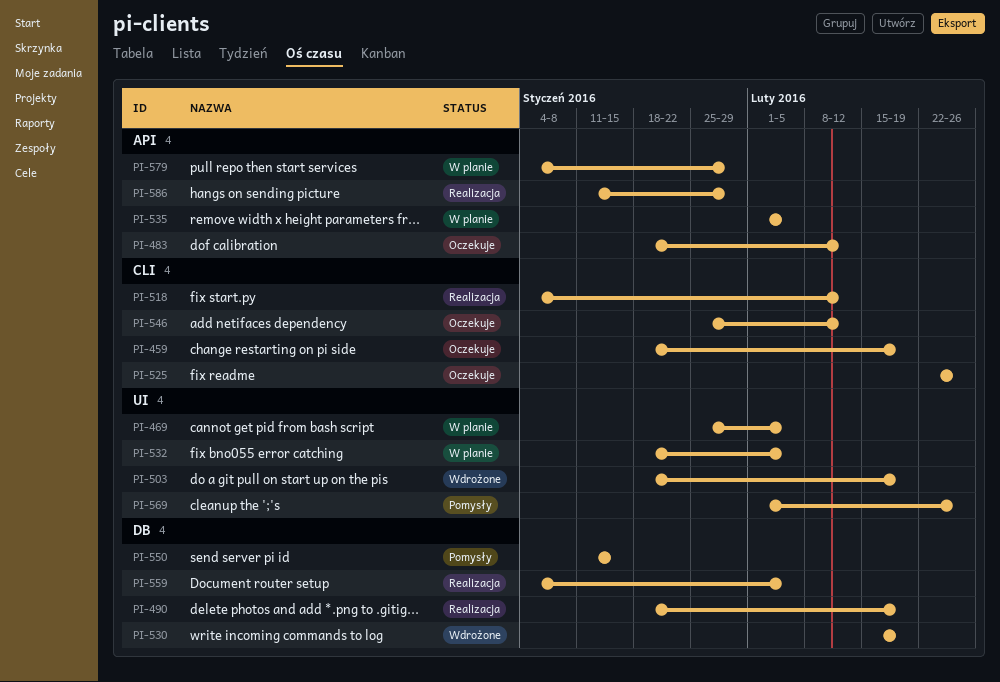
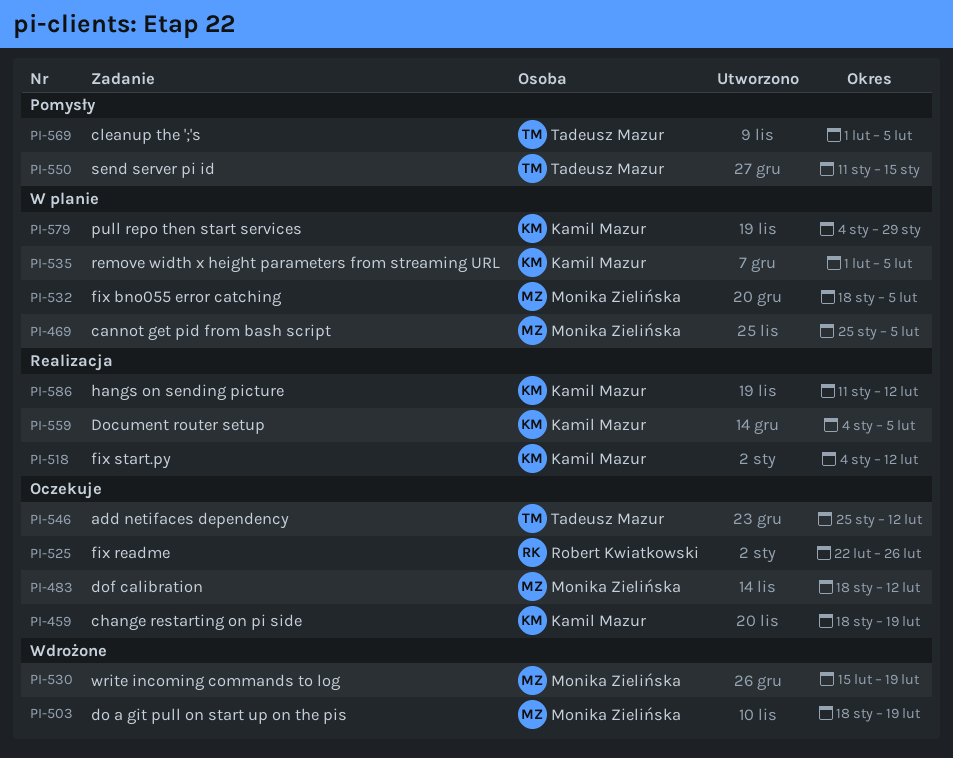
PI-490: present -> none
PI-569, due: Feb 26 -> Feb 5
PI-586, due: Jan 29 -> Feb 12

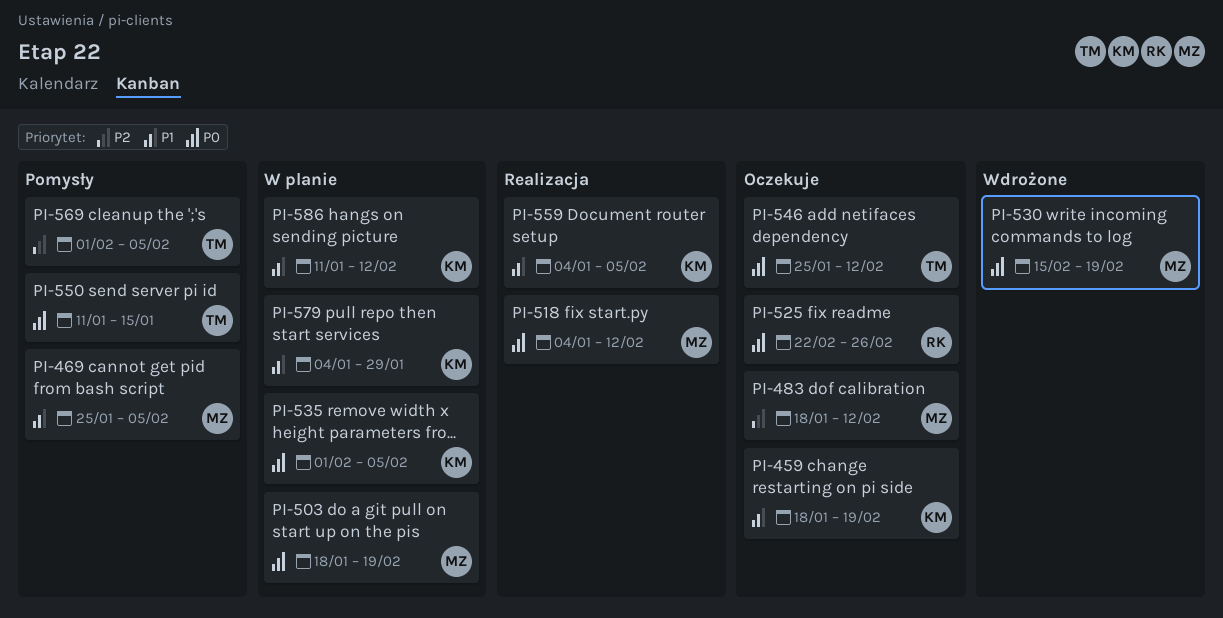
PI-469, status: W planie -> Pomysły
PI-503, status: Wdrożone -> W planie
PI-518, owner: Kamil Mazur -> Monika Zielińska
PI-532: present -> none
PI-586, status: Realizacja -> W planie

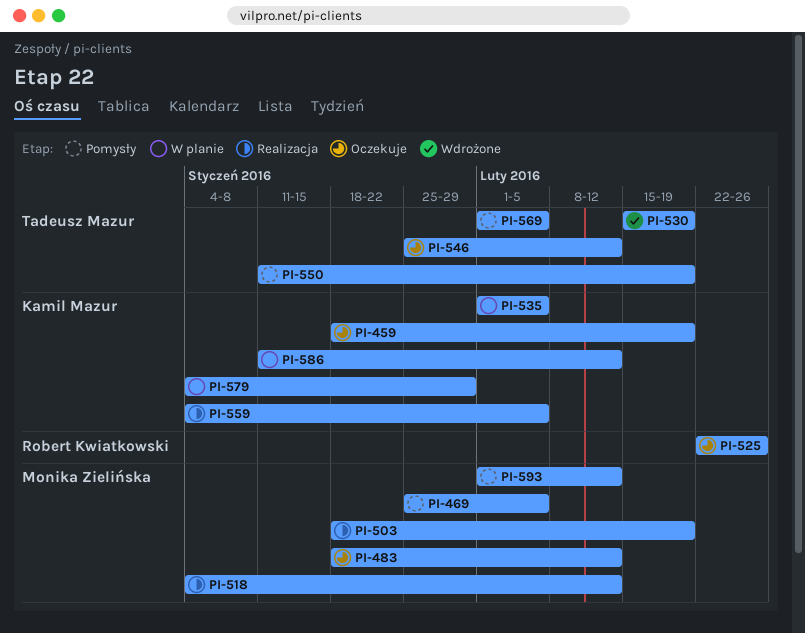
PI-503, status: W planie -> Realizacja
PI-530, owner: Monika Zielińska -> Tadeusz Mazur
PI-550, due: Jan 15 -> Feb 19
PI-593: none -> present

